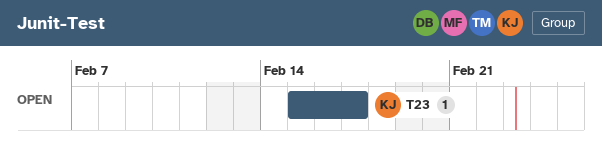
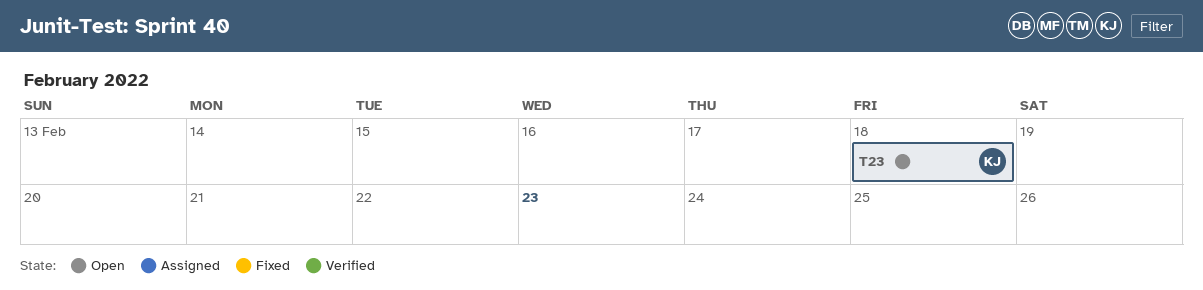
T23, due: Feb 17 -> Feb 18

